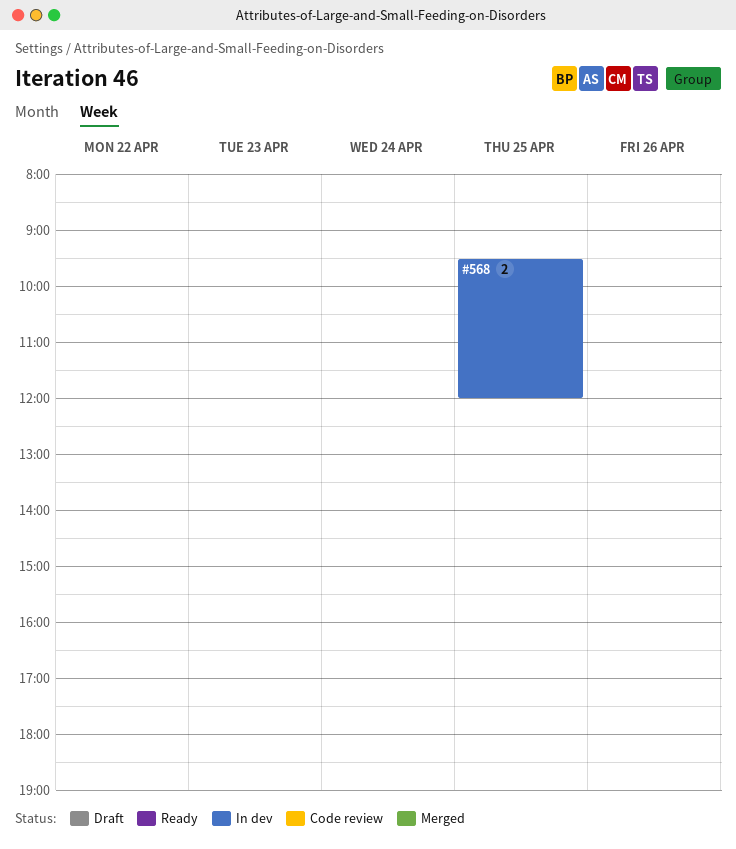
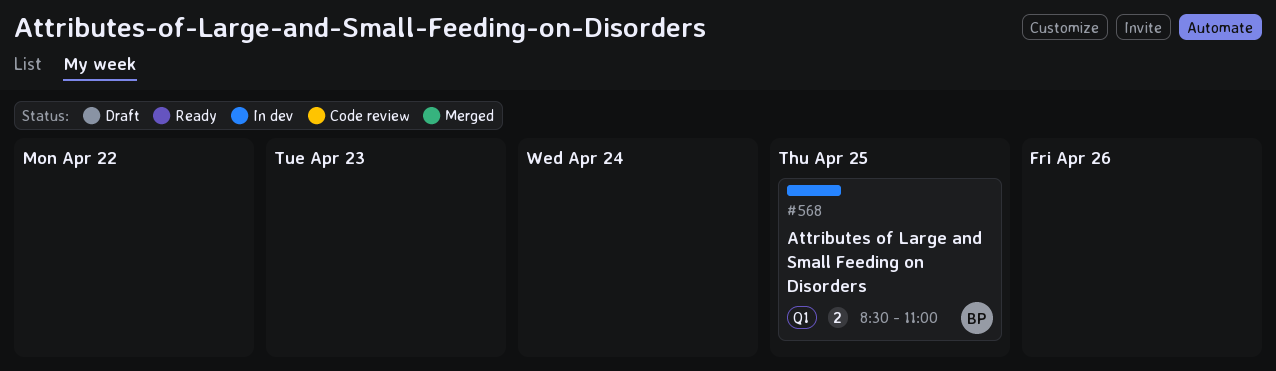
#568, begins: 09:30 -> 08:30
#568, ends: 12:00 -> 11:00

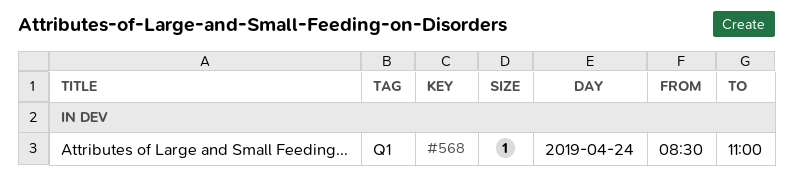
#568, estimate: 2 -> 1
#568, day: Apr 25 -> Apr 24

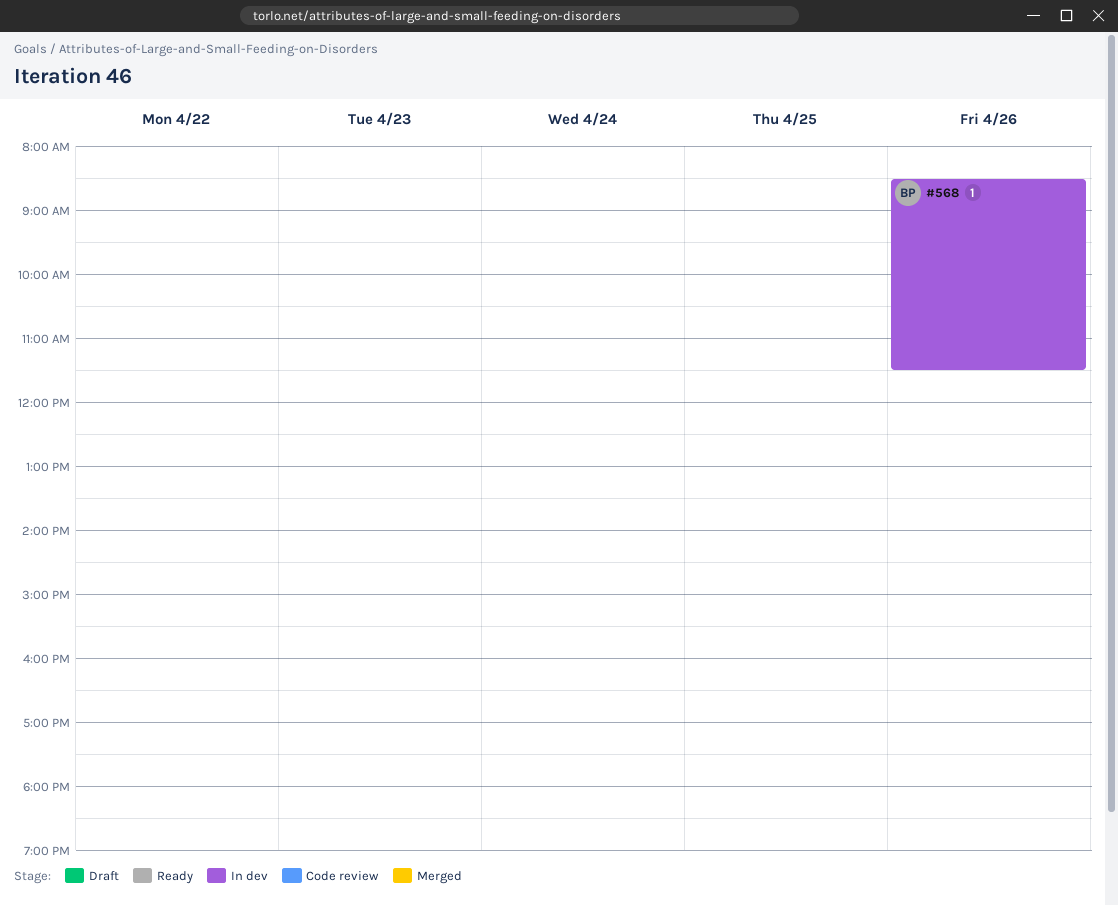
#568, day: Apr 24 -> Apr 26
#568, ends: 11:00 -> 11:30

